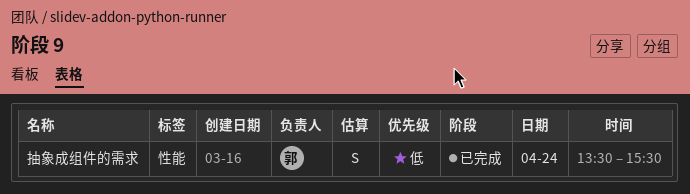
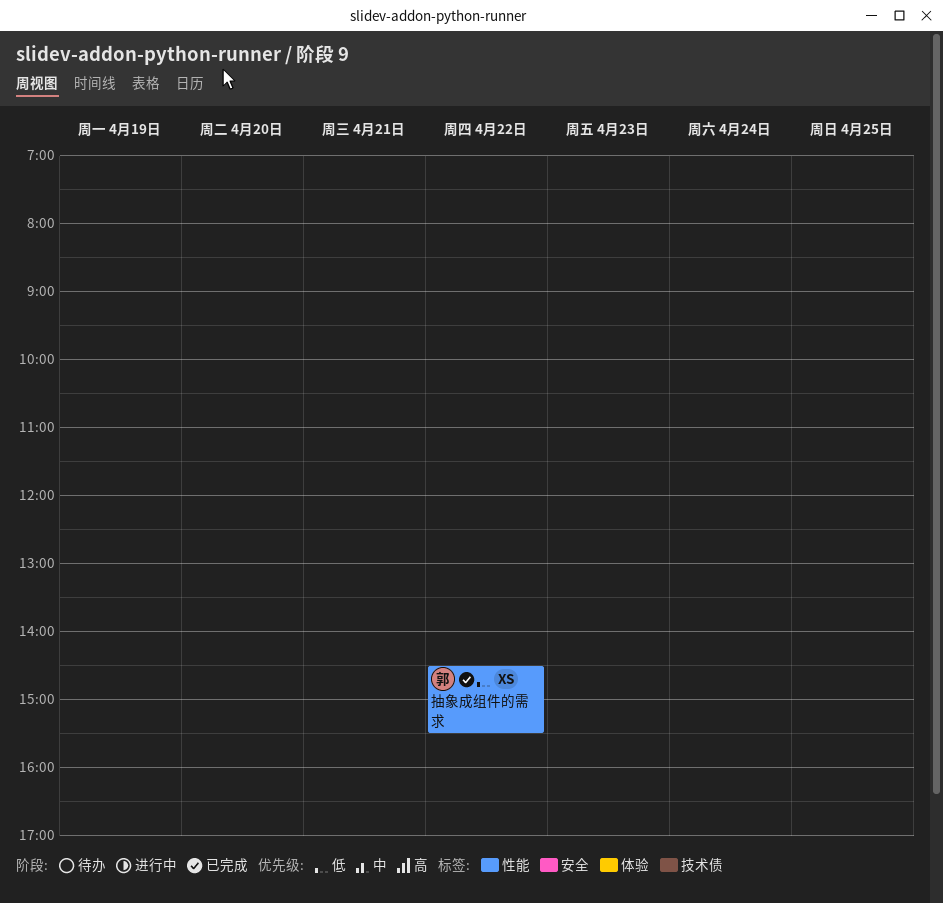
抽象成组件的需求, estimate: S -> XS
抽象成组件的需求, day: Apr 24 -> Apr 22
抽象成组件的需求, begins: 13:30 -> 14:30

